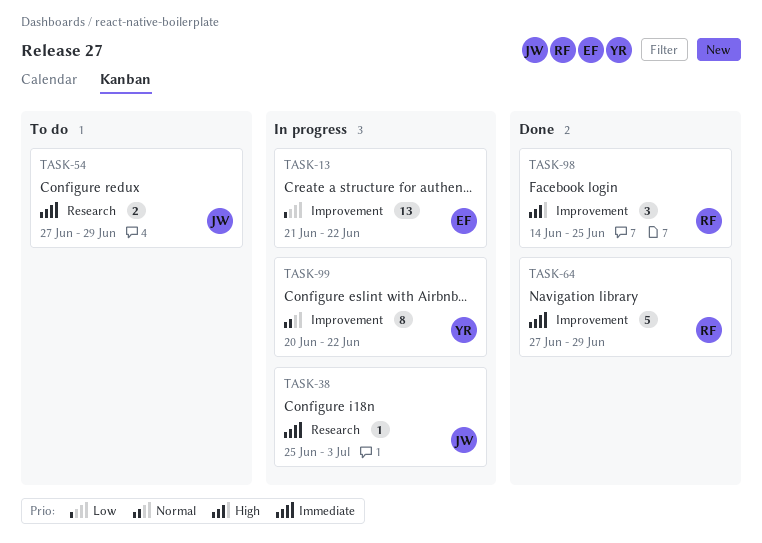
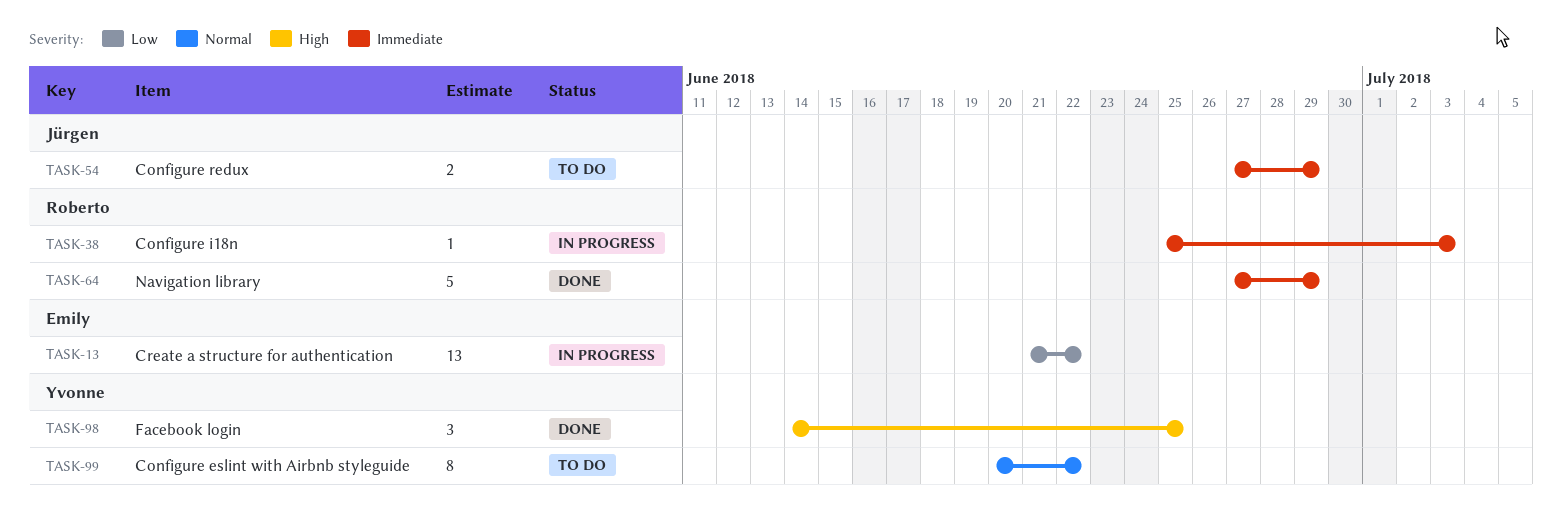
TASK-38, owner: Jürgen -> Roberto
TASK-98, owner: Roberto -> Yvonne
TASK-99, status: In progress -> To do

